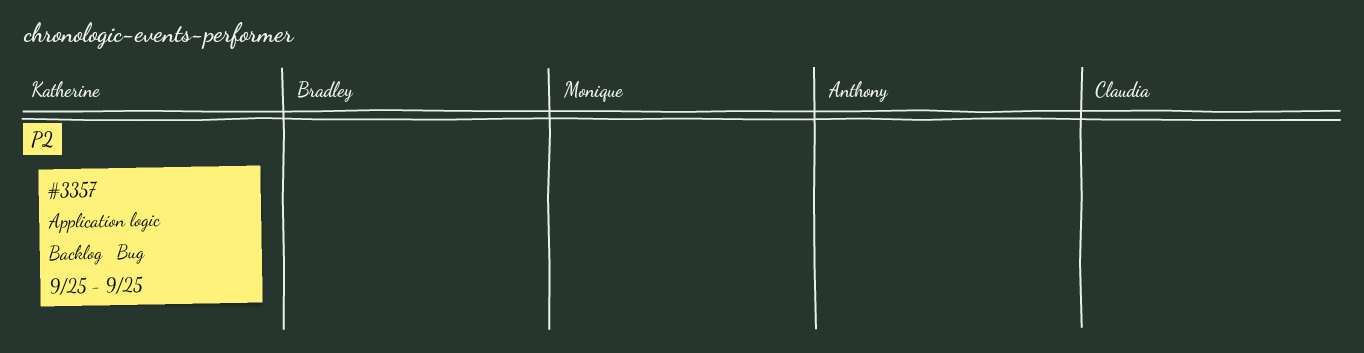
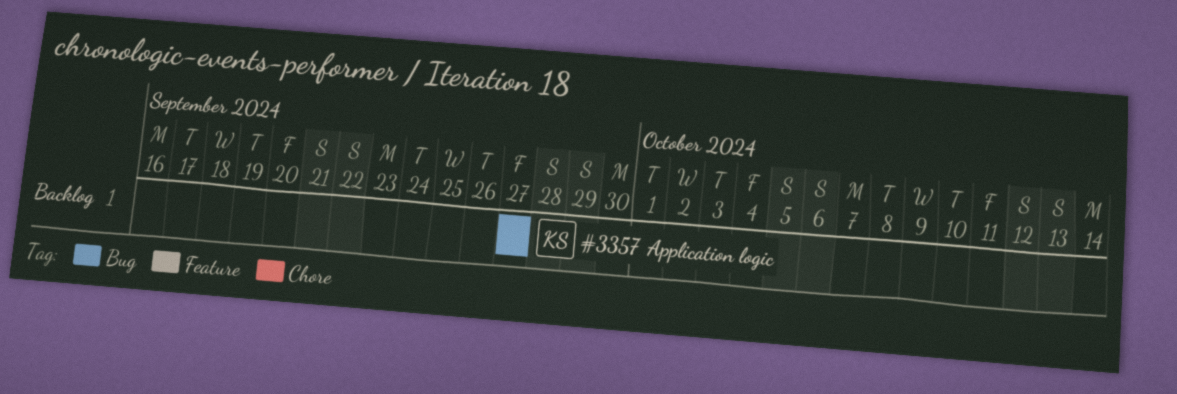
#3357, start: Sep 25 -> Sep 27
#3357, due: Sep 25 -> Sep 27

